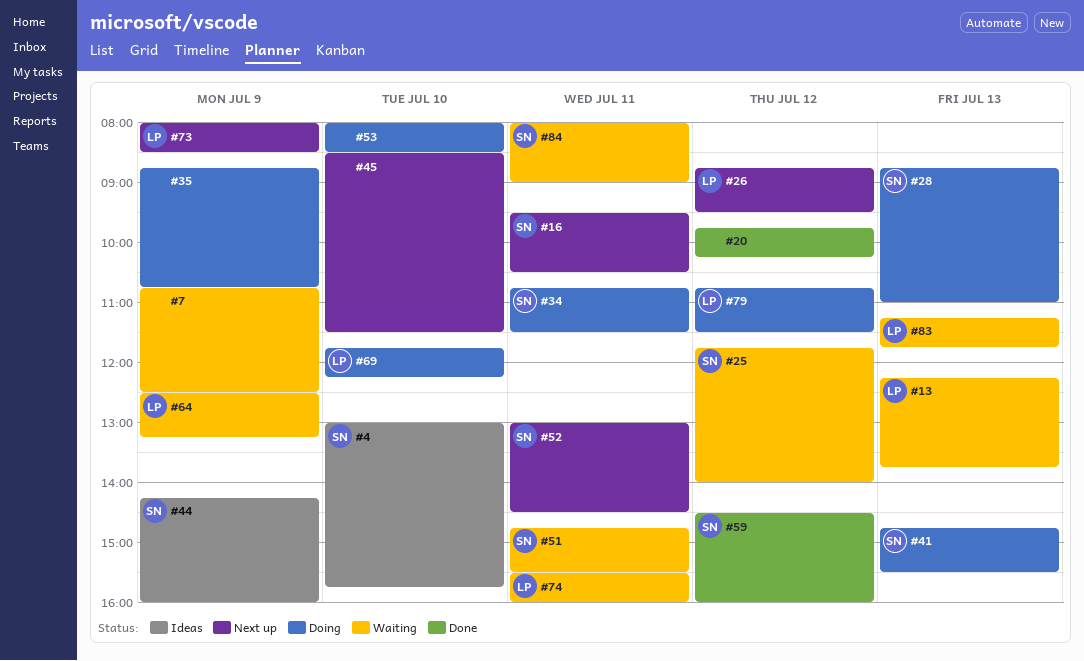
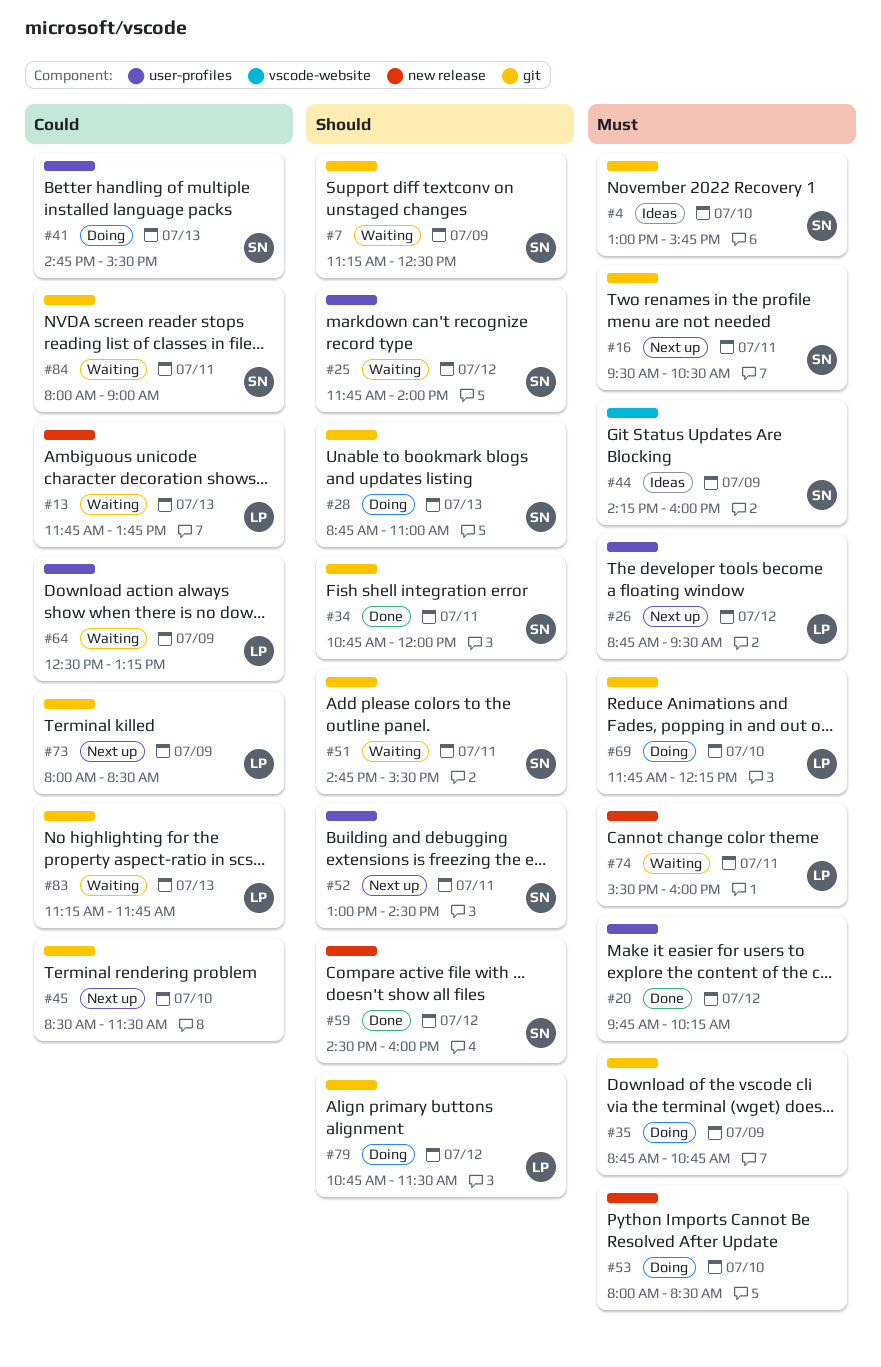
#7, owner: none -> SN
#7, begins: 10:45 -> 11:15
#13, begins: 12:15 -> 11:45
#34, status: Doing -> Done
#34, ends: 11:30 -> 12:00

